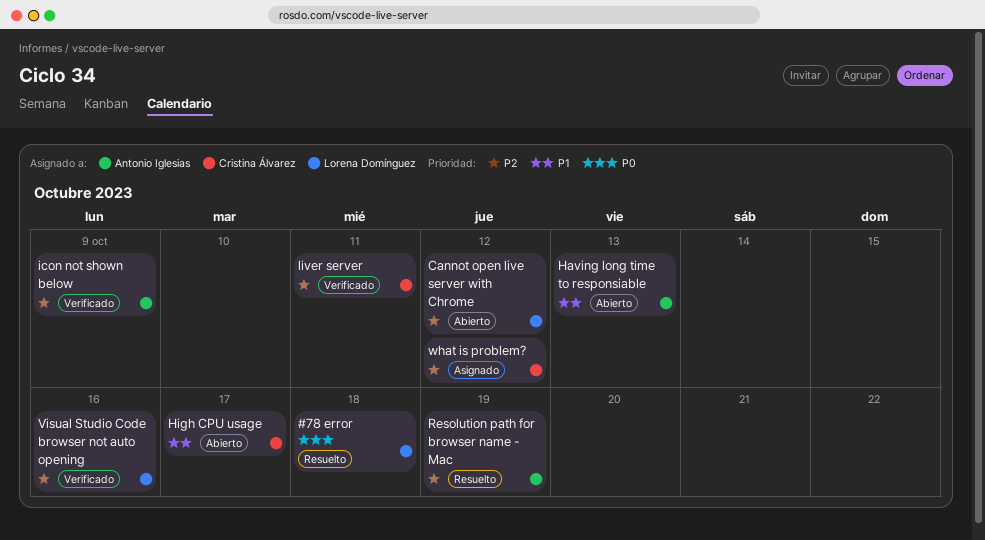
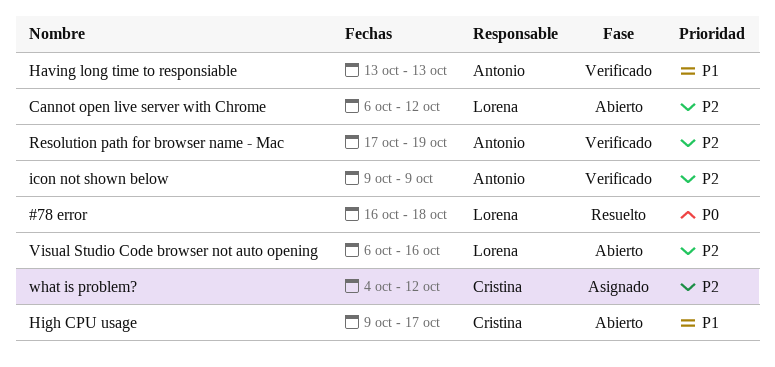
Having long time to responsiable, status: Abierto -> Verificado
liver server: present -> none
Resolution path for browser name - Mac, status: Resuelto -> Verificado
Visual Studio Code browser not auto opening, status: Verificado -> Abierto

